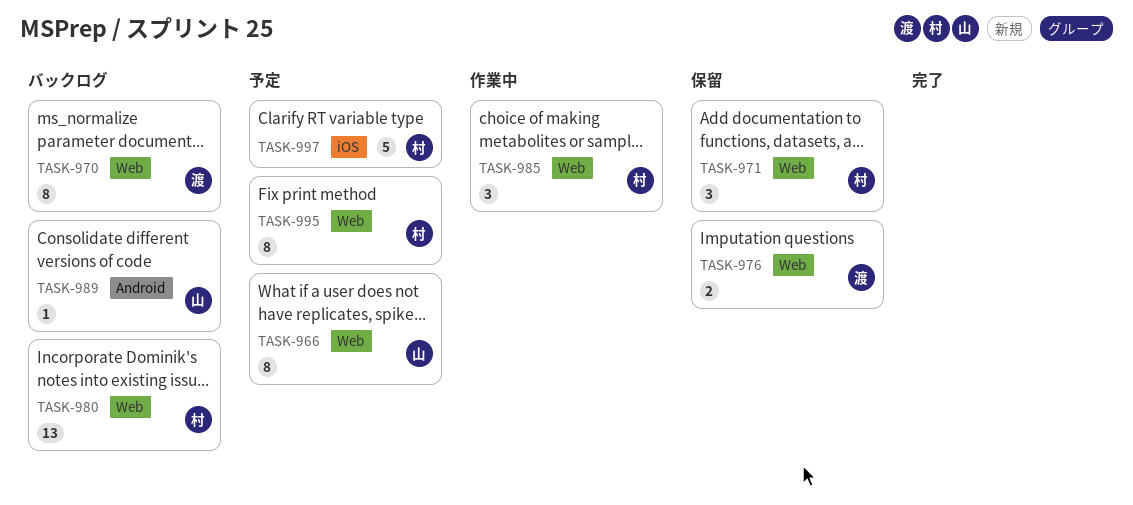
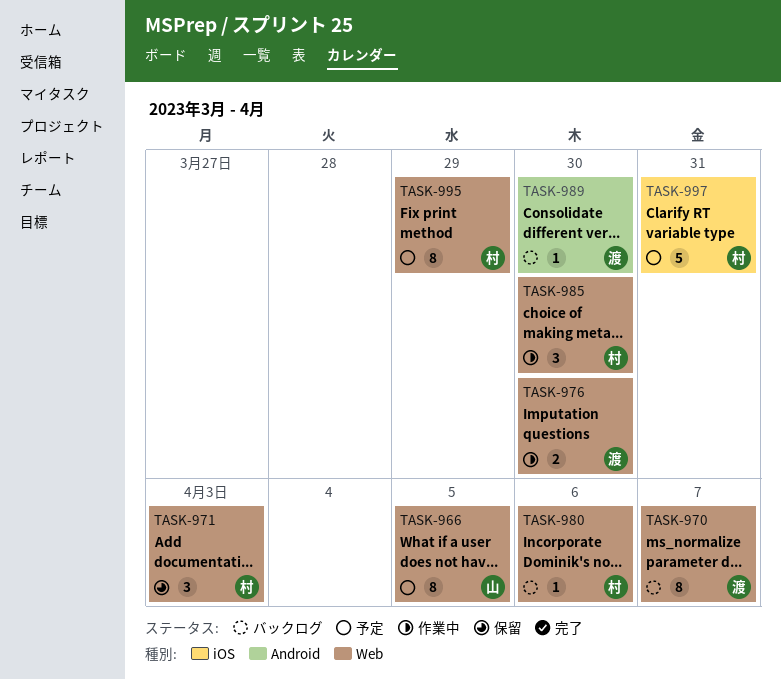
TASK-976, status: 保留 -> 作業中
TASK-980, estimate: 13 -> 1
TASK-989, owner: 山 -> 渡

